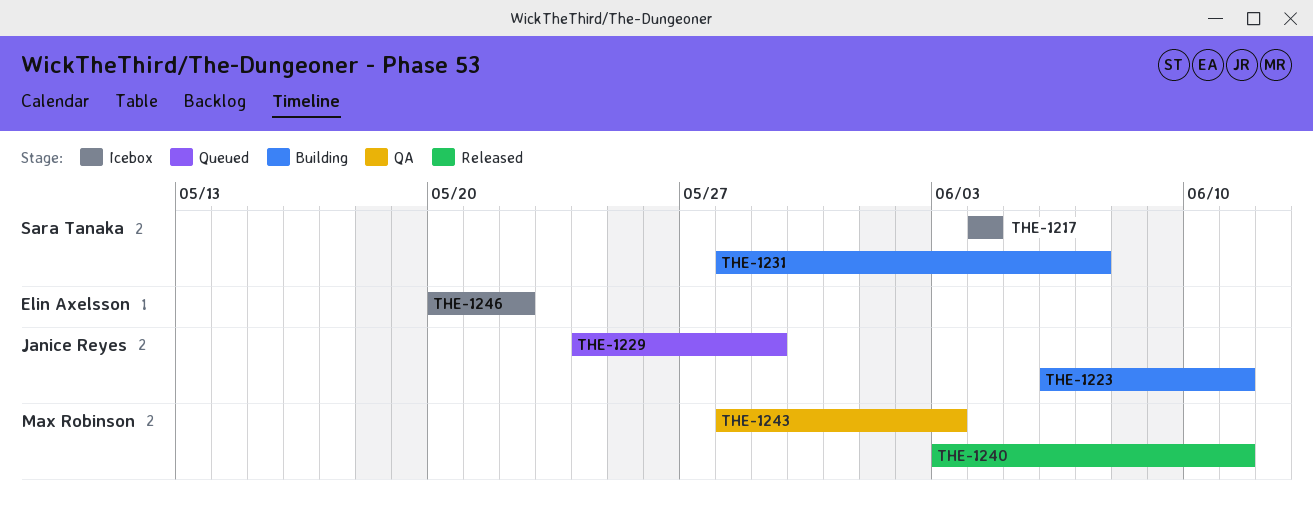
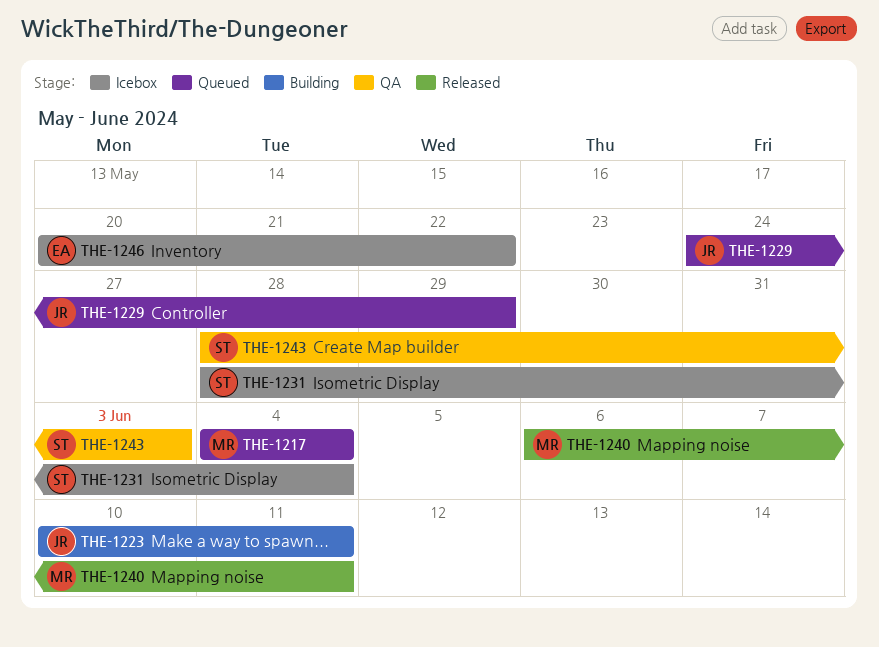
THE-1217, status: Icebox -> Queued
THE-1217, owner: Sara Tanaka -> Max Robinson
THE-1223, start: Jun 6 -> Jun 10
THE-1231, status: Building -> Icebox
THE-1231, due: Jun 7 -> Jun 4
THE-1240, start: Jun 3 -> Jun 6
THE-1243, owner: Max Robinson -> Sara Tanaka

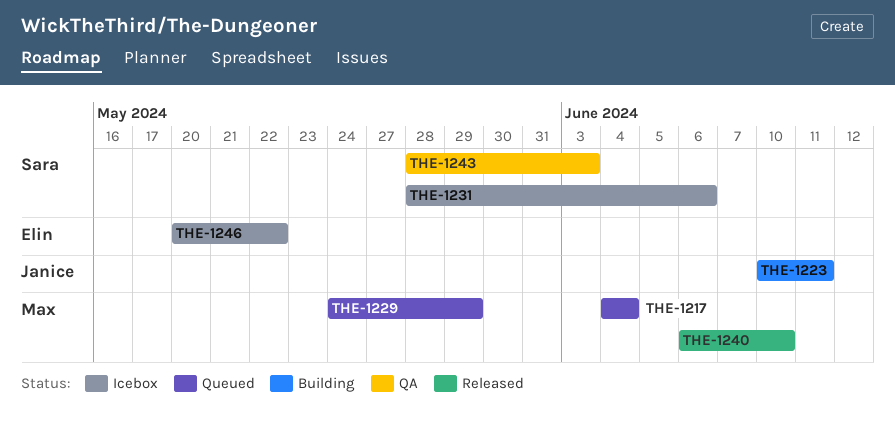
THE-1229, owner: Janice -> Max
THE-1231, due: Jun 4 -> Jun 6
THE-1240, due: Jun 11 -> Jun 10

